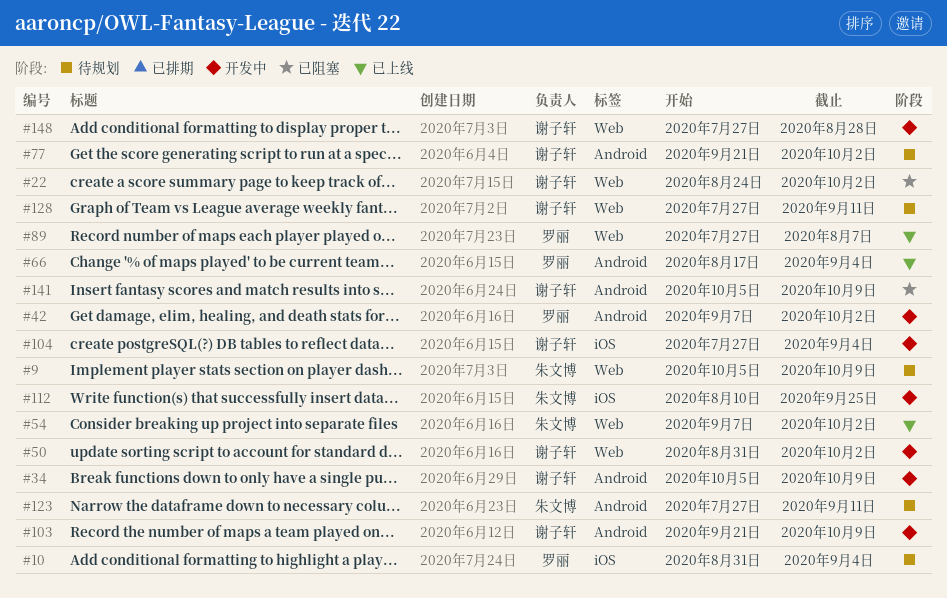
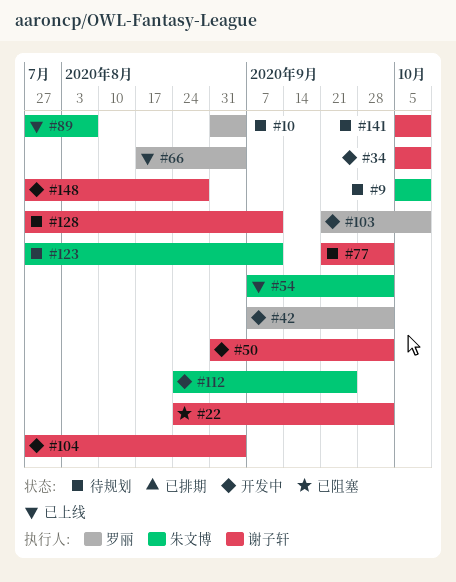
#89, owner: 罗丽 -> 朱文博
#103, owner: 谢子轩 -> 罗丽
#112, start: Aug 10 -> Aug 24
#141, status: 已阻塞 -> 待规划

